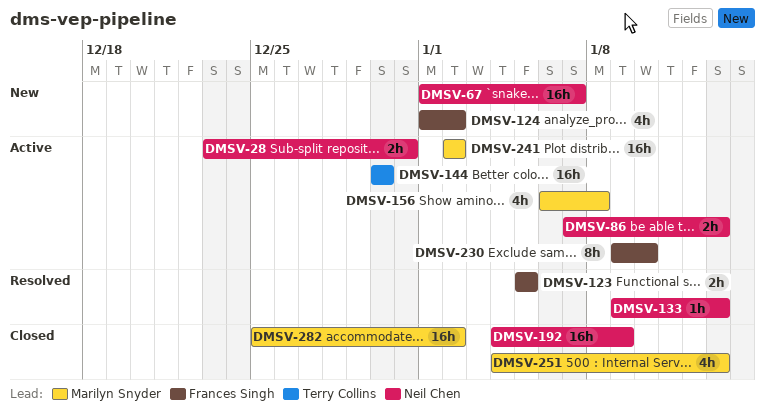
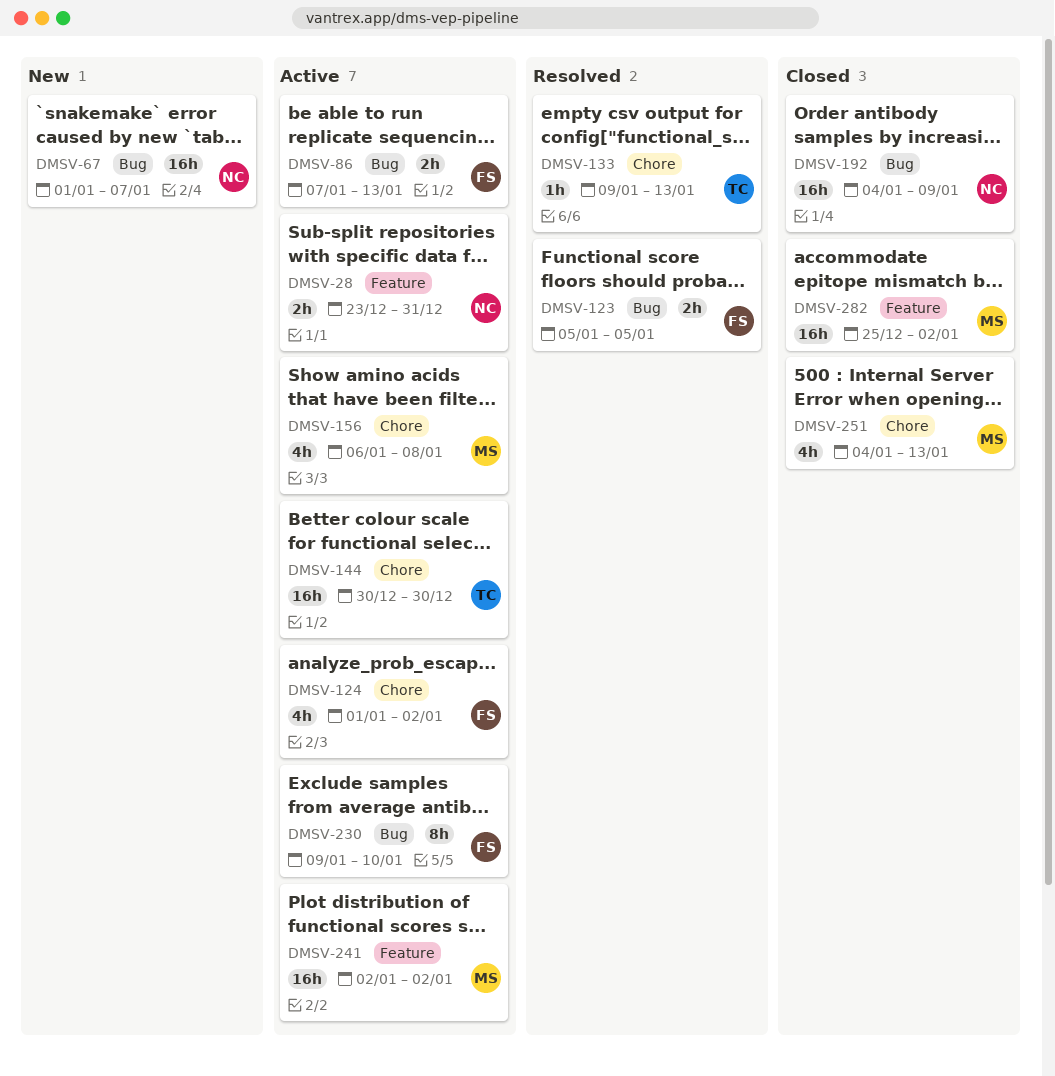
DMSV-86, owner: Neil Chen -> Frances Singh
DMSV-124, status: New -> Active
DMSV-133, owner: Neil Chen -> Terry Collins

